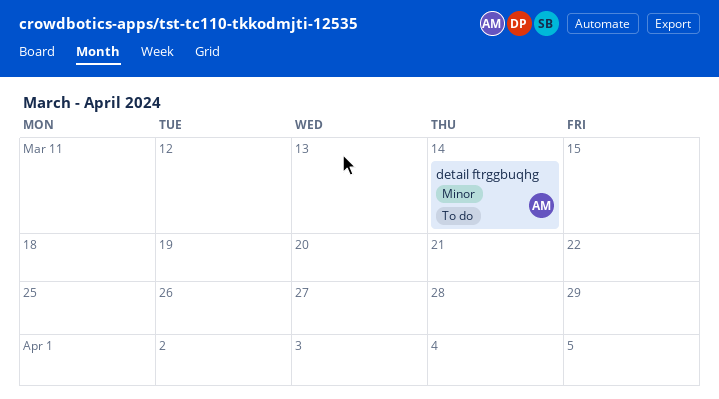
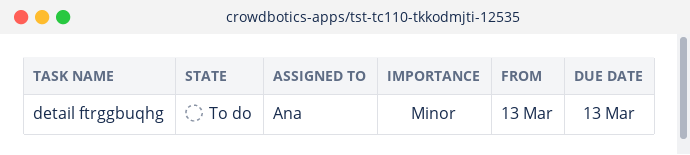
detail ftrggbuqhg, due: Mar 14 -> Mar 13

